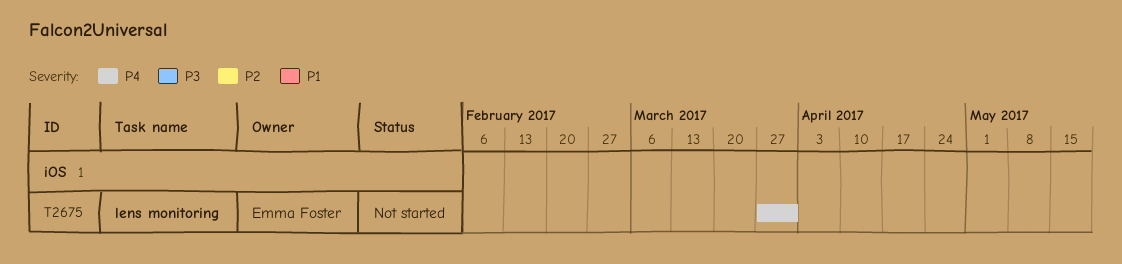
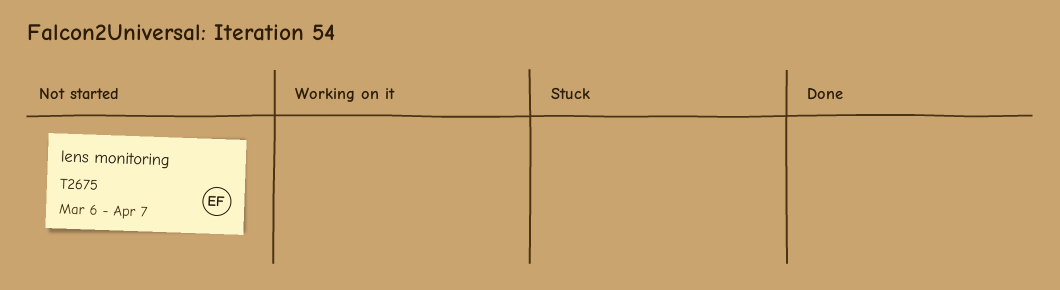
T2675, start: Mar 27 -> Mar 6
T2675, due: Mar 31 -> Apr 7

